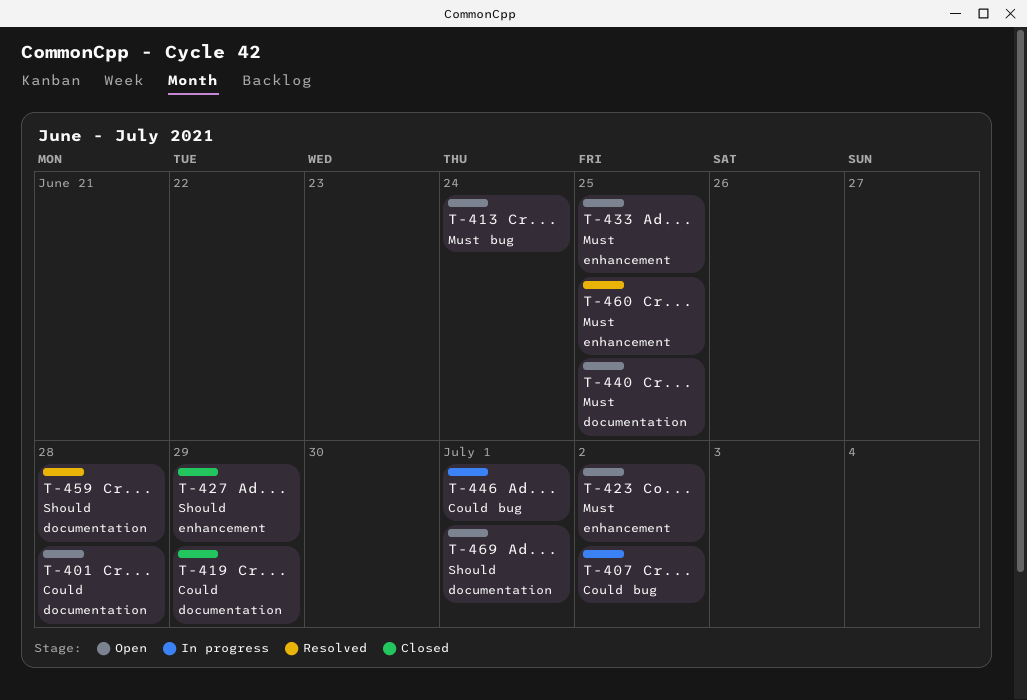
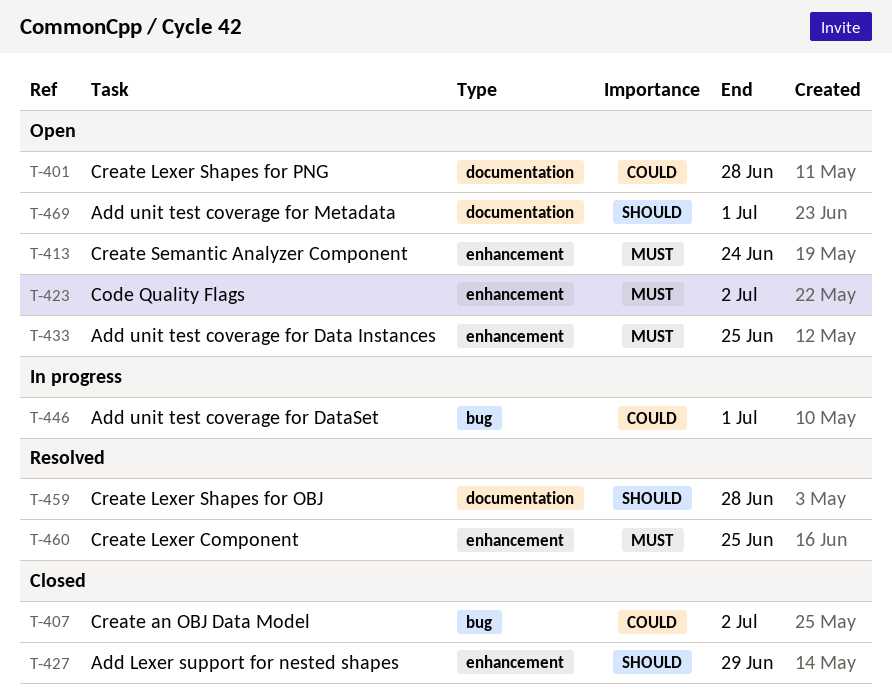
T-407, status: In progress -> Closed
T-413, label: bug -> enhancement
T-419: present -> none
T-440: present -> none

